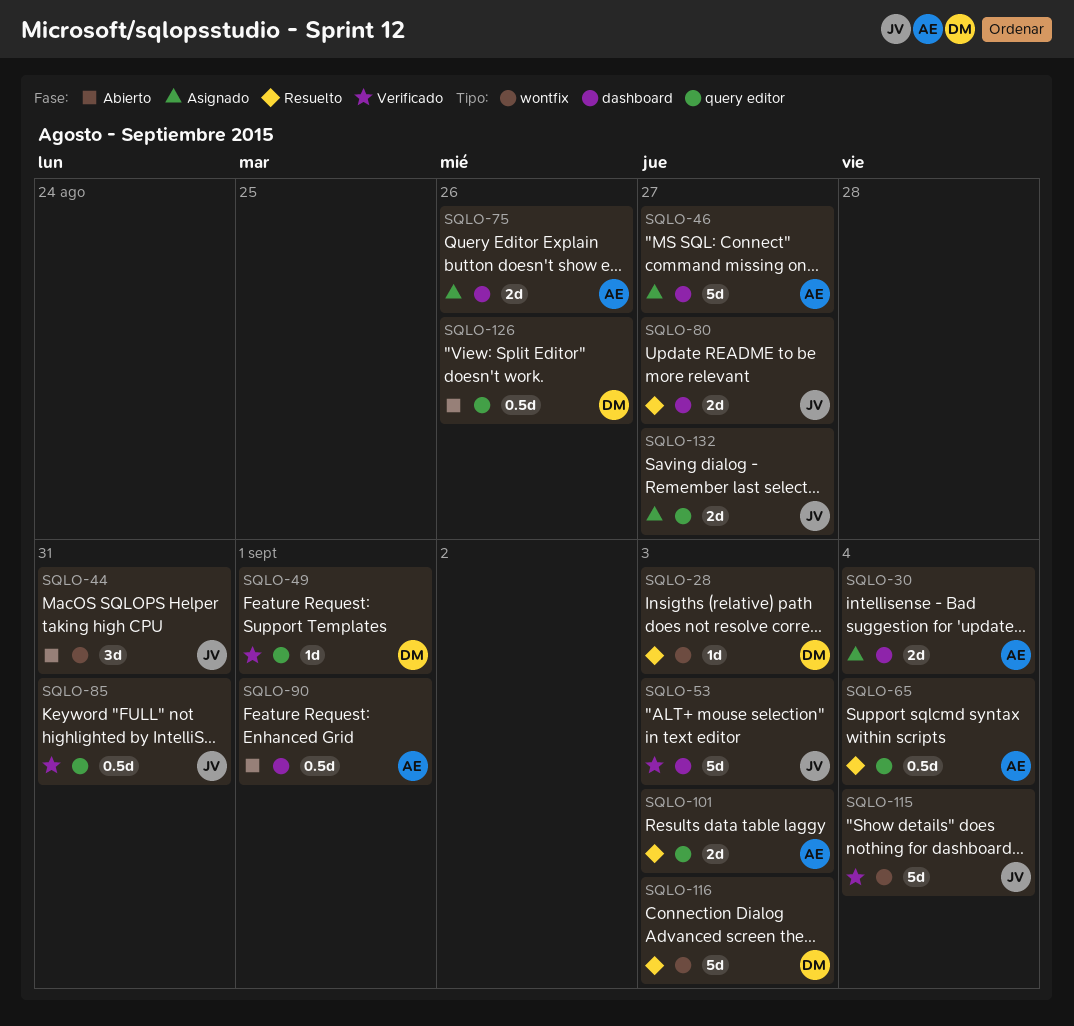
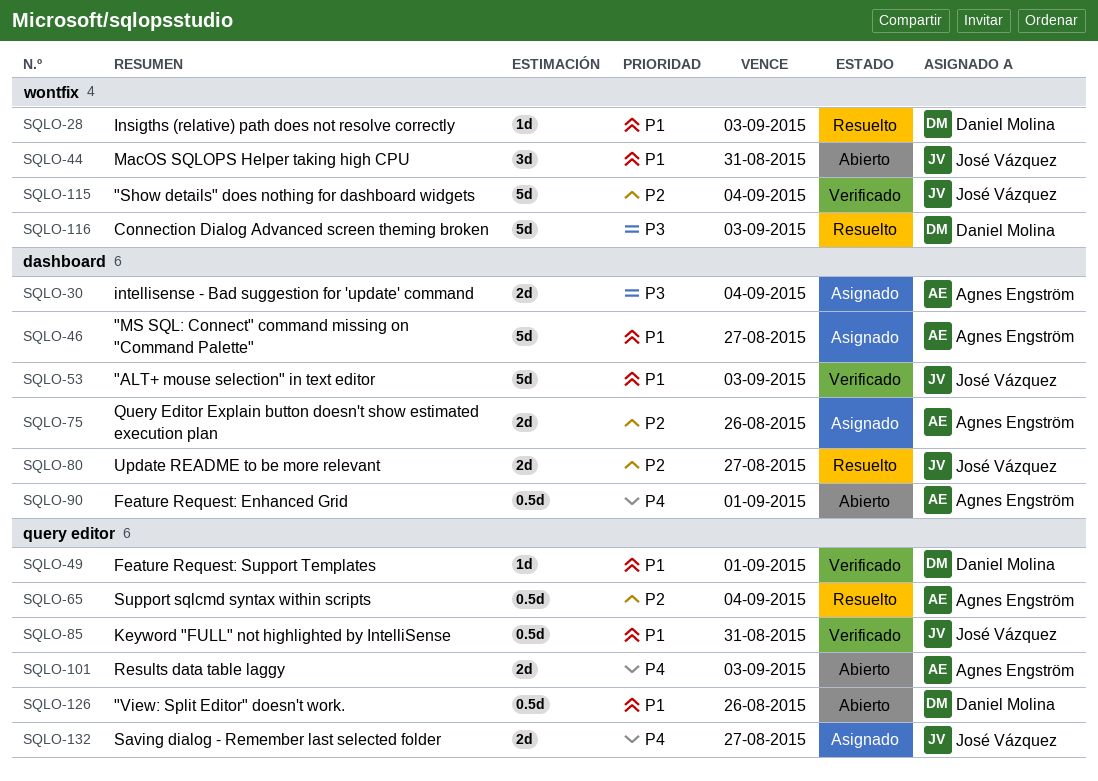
SQLO-101, status: Resuelto -> Abierto

